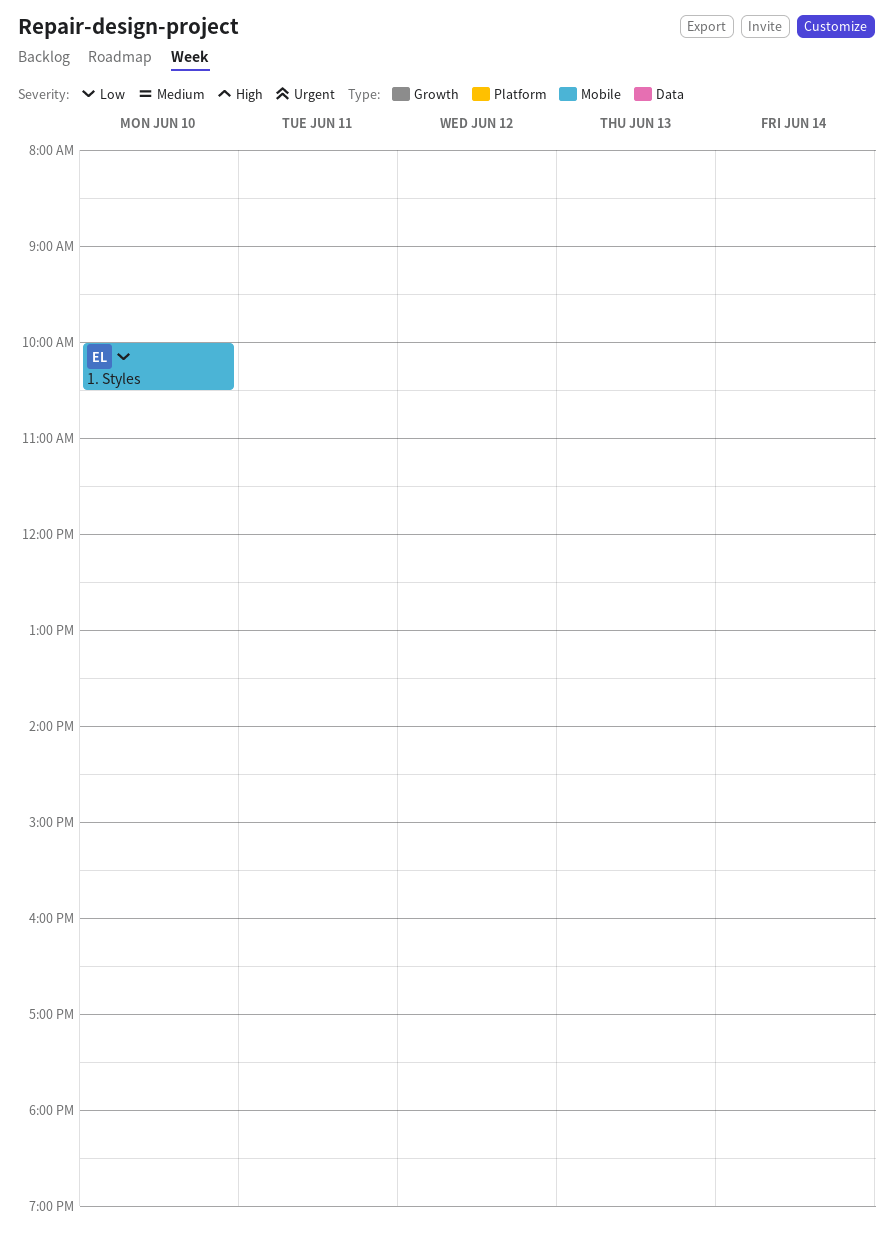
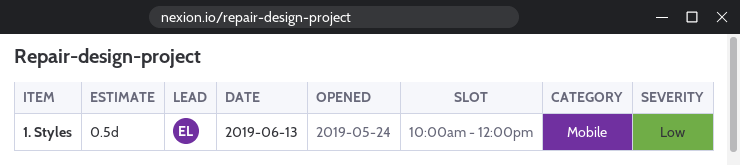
1. Styles, day: Jun 10 -> Jun 13
1. Styles, ends: 10:30 -> 12:00

